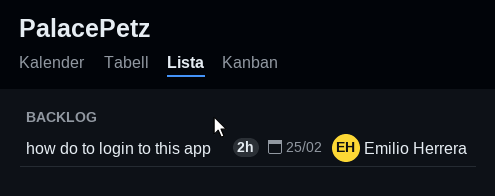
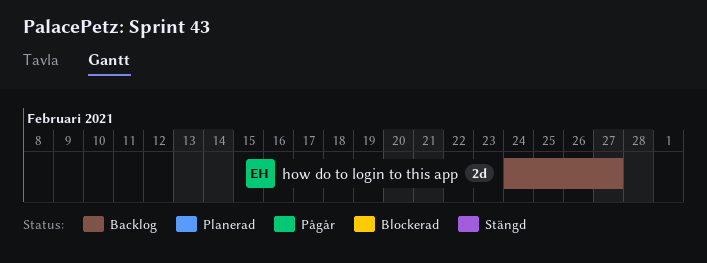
how do to login to this app, estimate: 2h -> 2d
how do to login to this app, due: Feb 25 -> Feb 27

